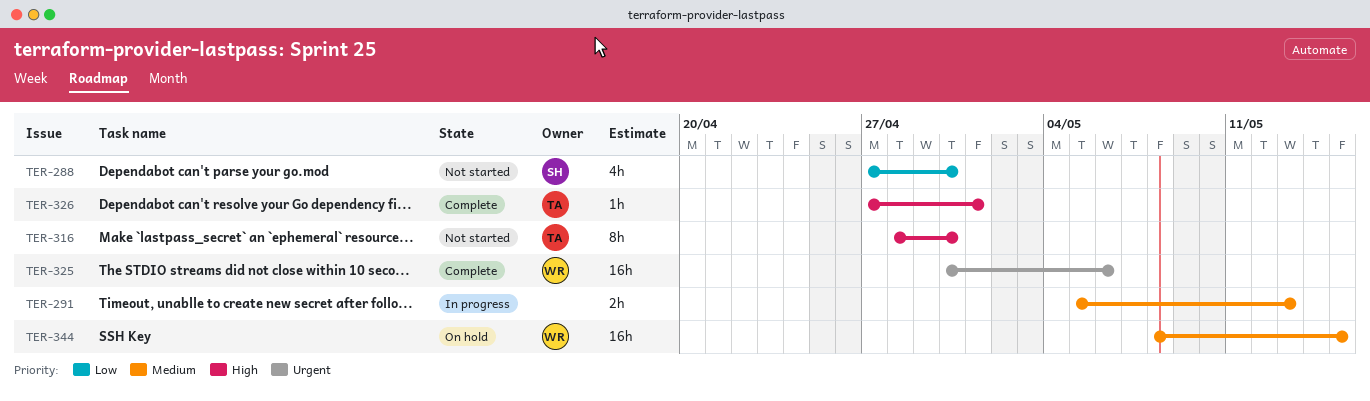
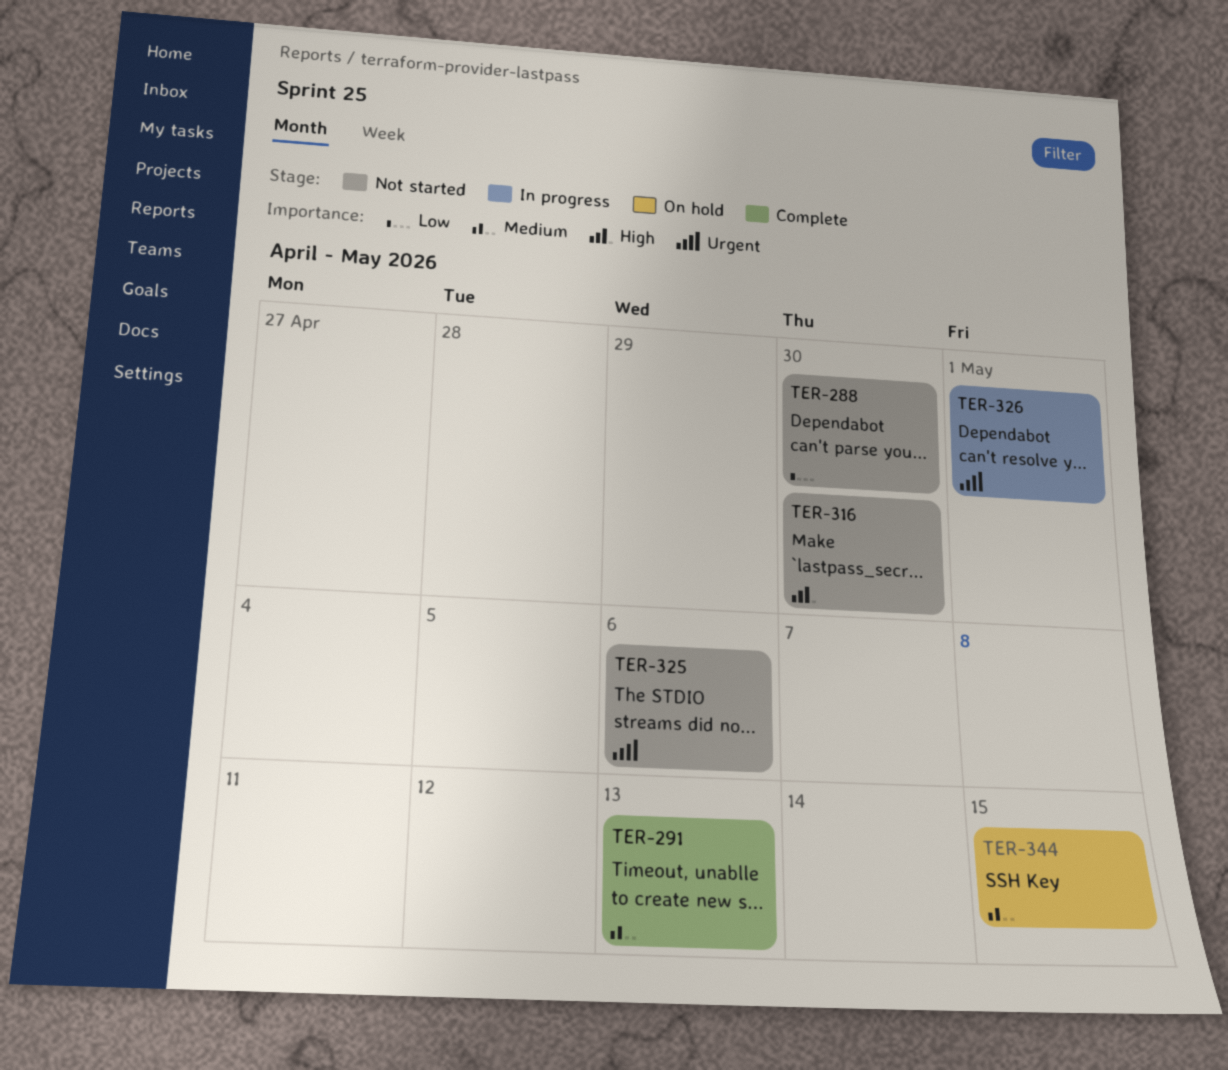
TER-291, status: In progress -> Complete
TER-325, status: Complete -> Not started
TER-326, status: Complete -> In progress
TER-326, priority: High -> Urgent

